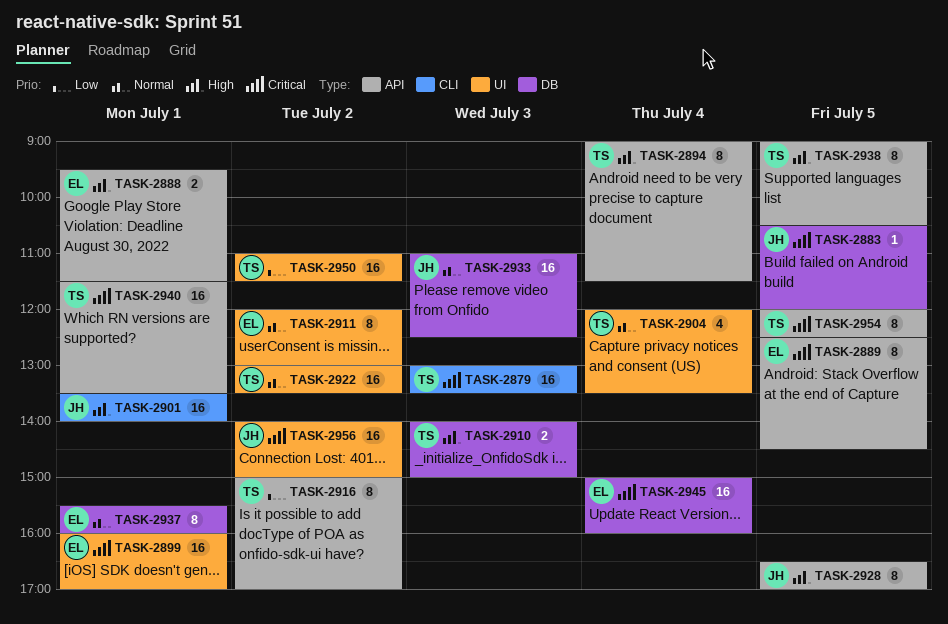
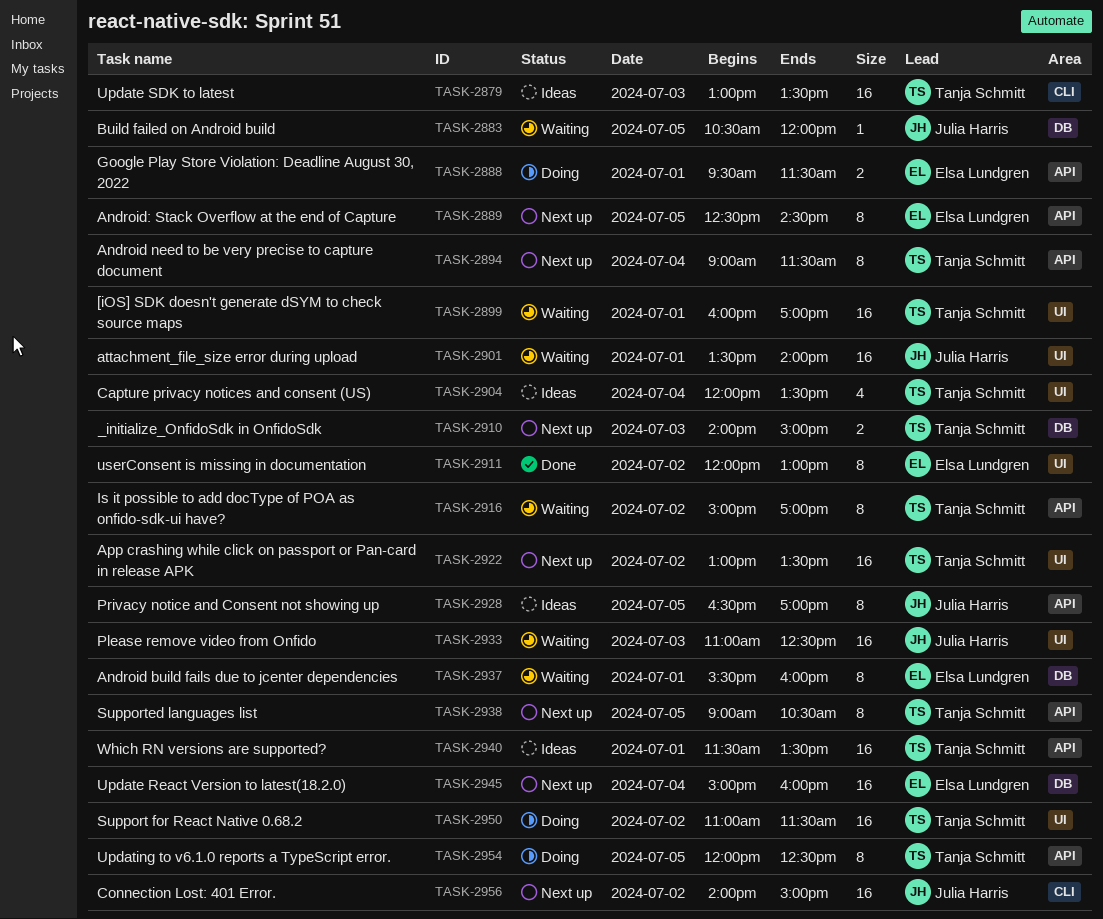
TASK-2899, owner: Elsa Lundgren -> Tanja Schmitt
TASK-2901, label: CLI -> UI
TASK-2933, label: DB -> UI
TASK-2956, label: UI -> CLI

